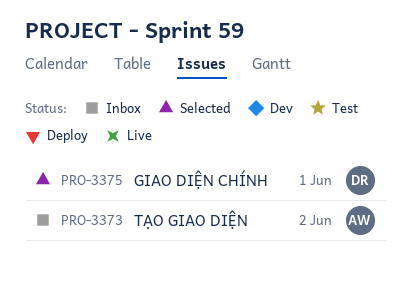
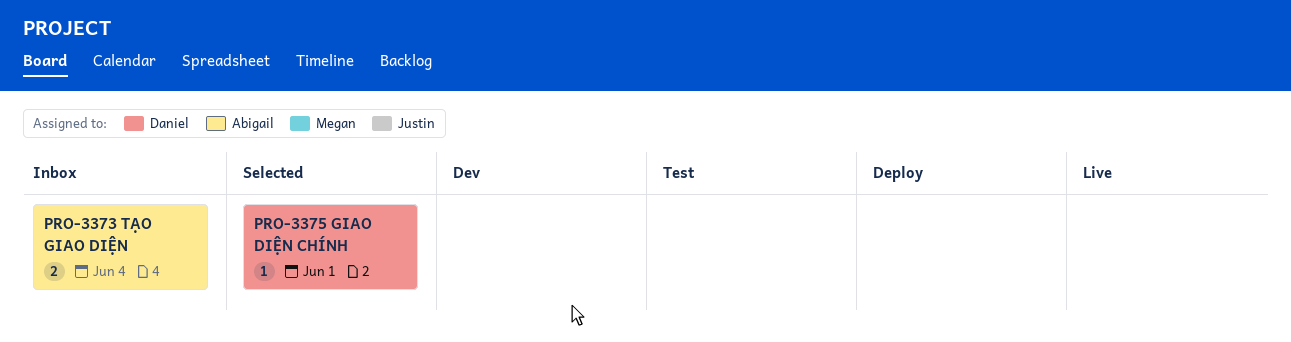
PRO-3373, due: Jun 2 -> Jun 4

